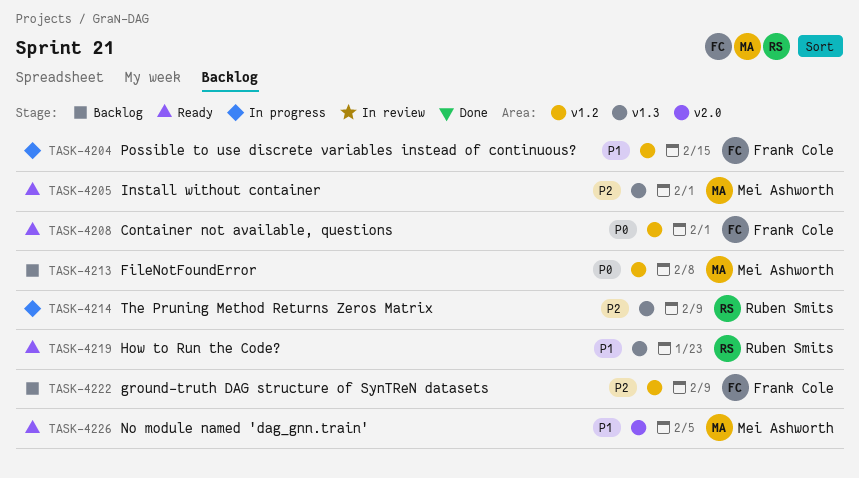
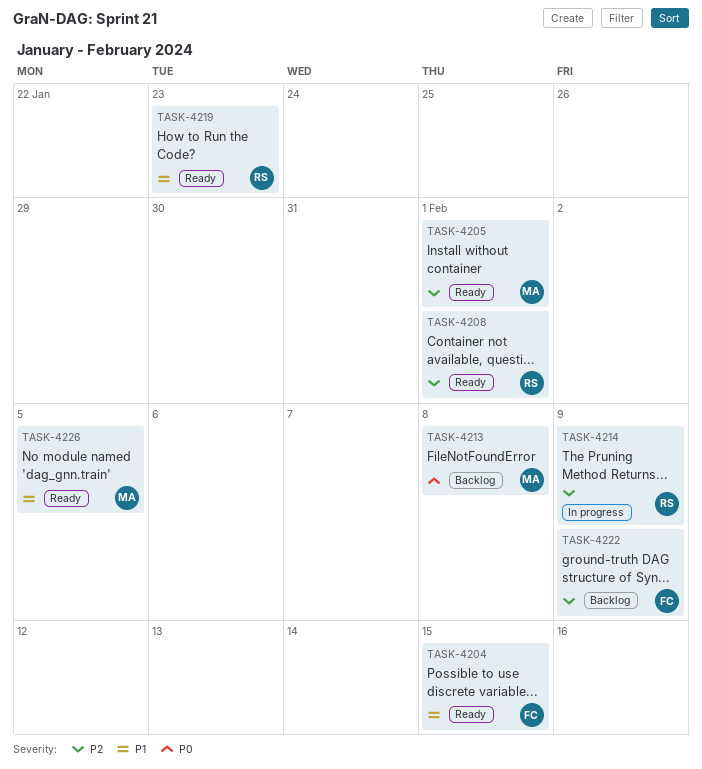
TASK-4204, status: In progress -> Ready
TASK-4208, owner: Frank Cole -> Ruben Smits
TASK-4208, priority: P0 -> P2

